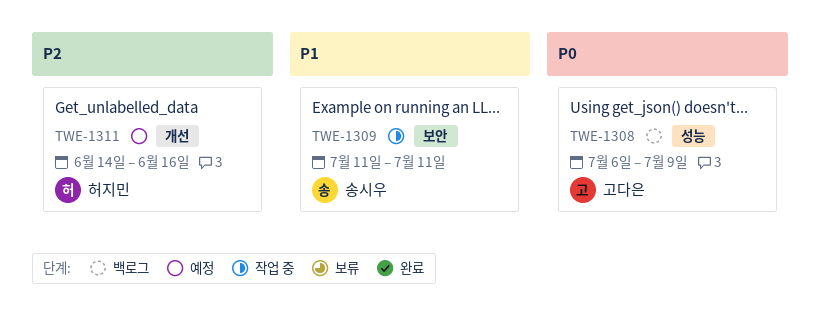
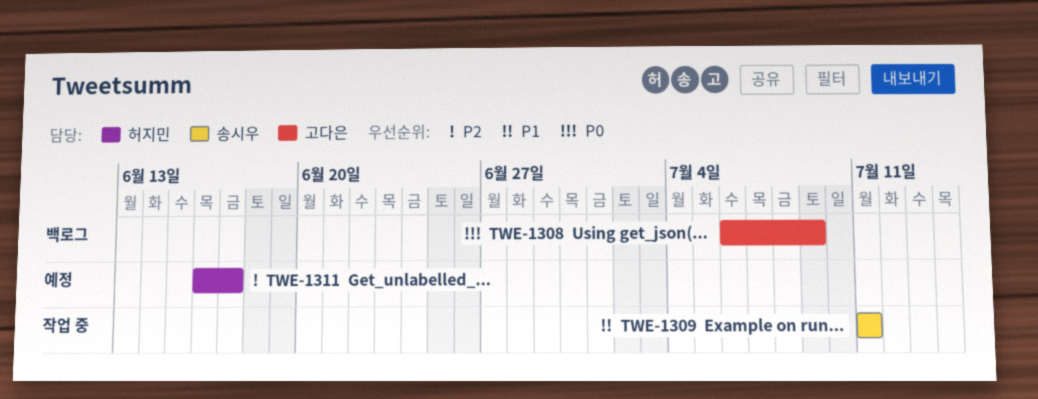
TWE-1311, start: Jun 14 -> Jun 16
TWE-1311, due: Jun 16 -> Jun 17

